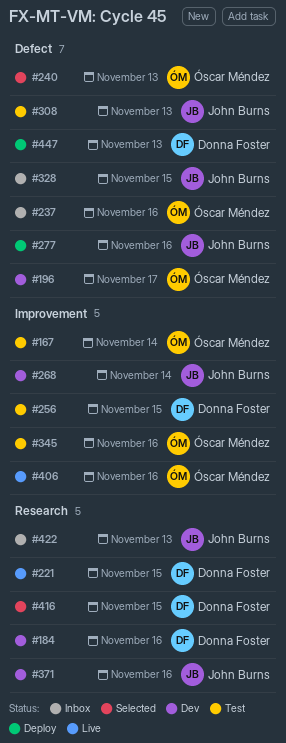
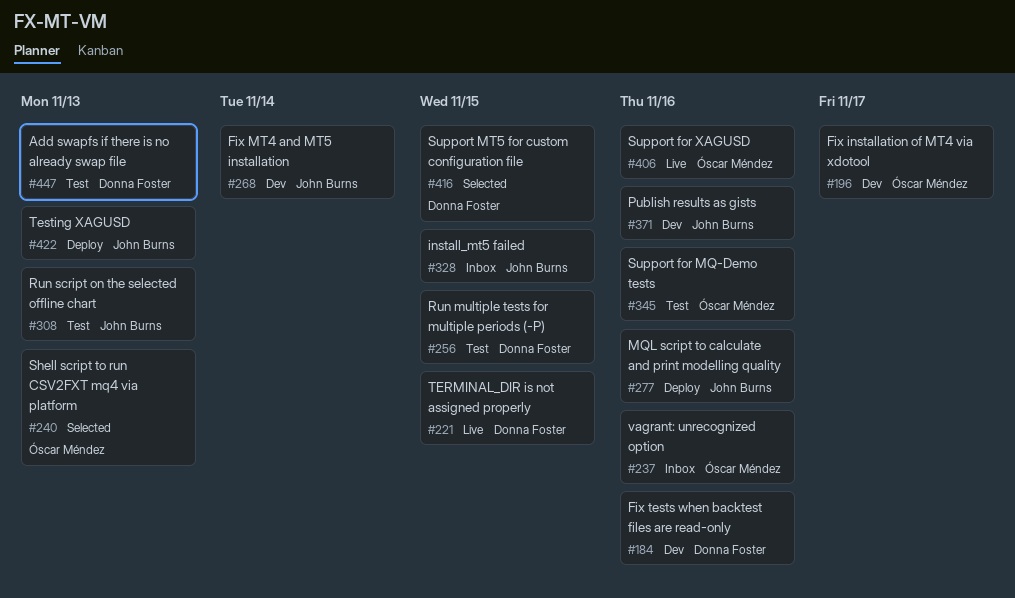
#167: present -> none
#422, status: Inbox -> Deploy
#447, status: Deploy -> Test

